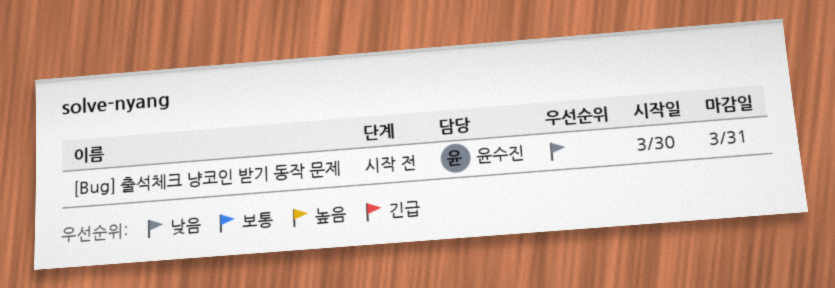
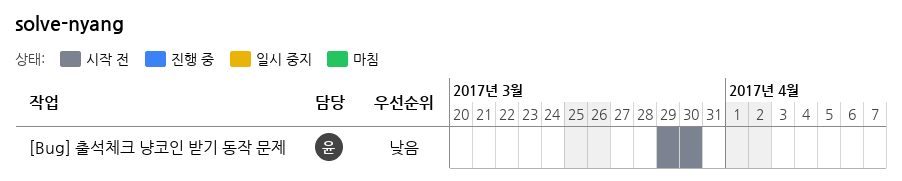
[Bug] 출석체크 냥코인 받기 동작 문제, start: Mar 30 -> Mar 29
[Bug] 출석체크 냥코인 받기 동작 문제, due: Mar 31 -> Mar 30

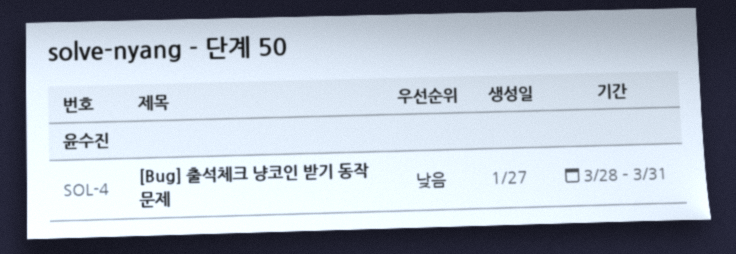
[Bug] 출석체크 냥코인 받기 동작 문제, start: Mar 29 -> Mar 28
[Bug] 출석체크 냥코인 받기 동작 문제, due: Mar 30 -> Mar 31

